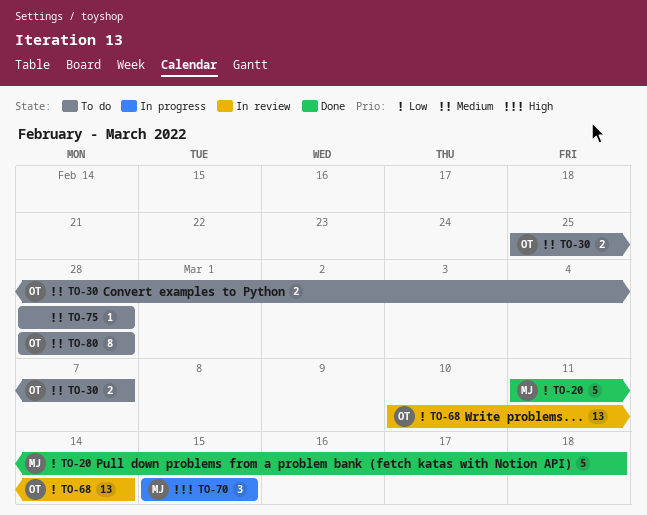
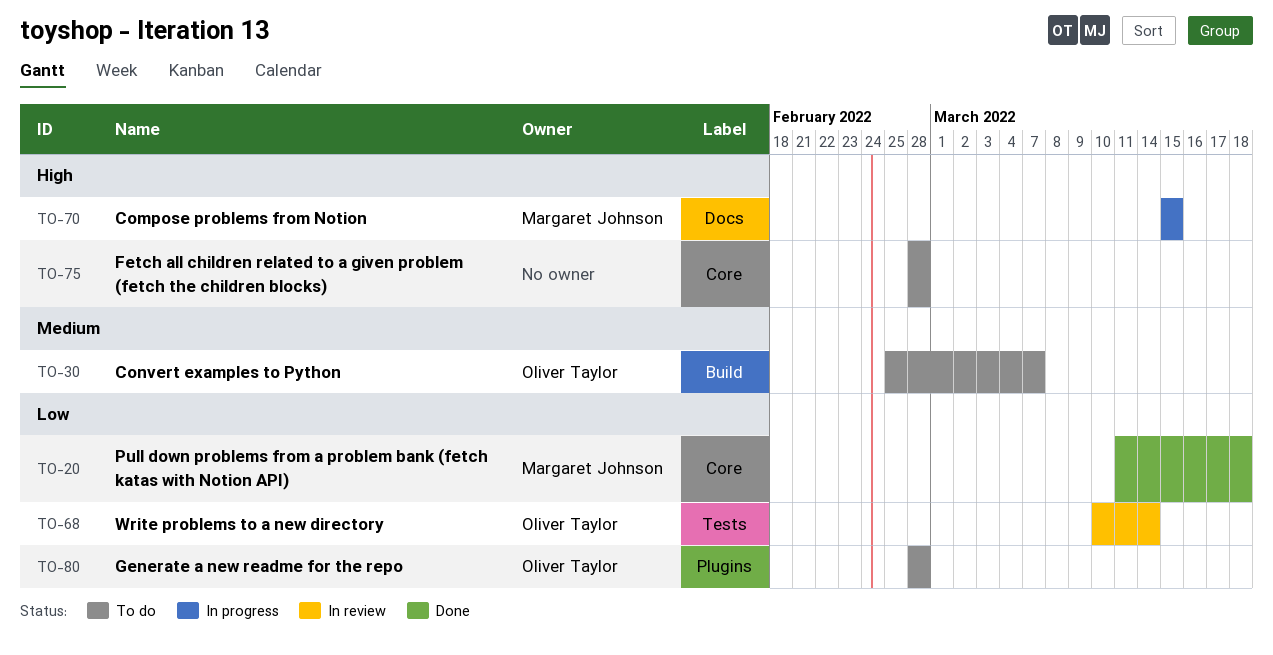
TO-75, priority: Medium -> High
TO-80, priority: Medium -> Low

